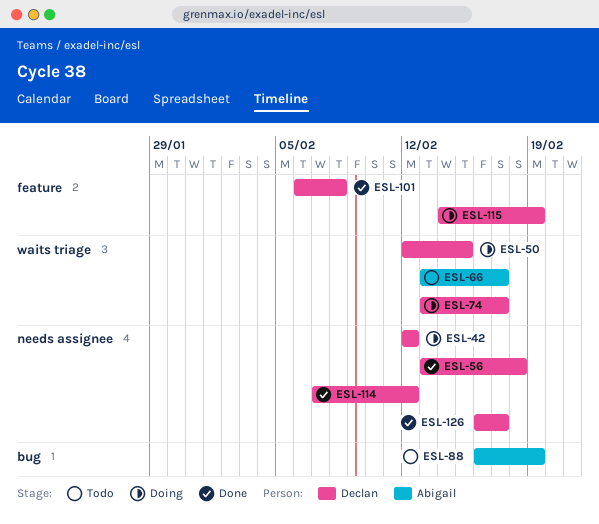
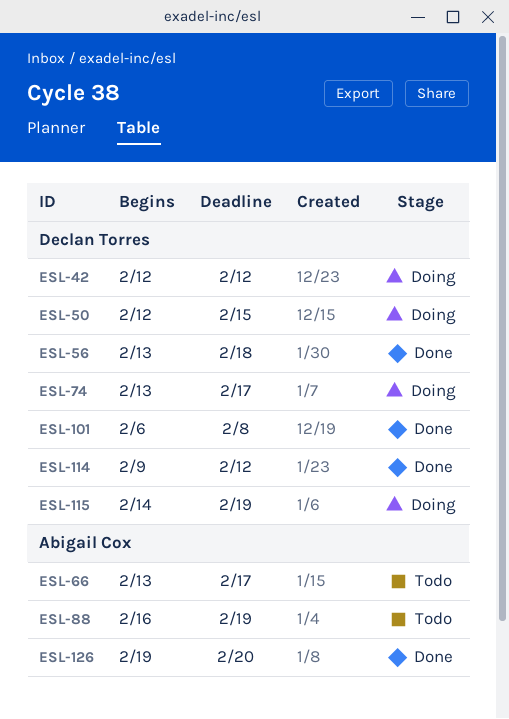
ESL-114, start: Feb 7 -> Feb 9
ESL-126, owner: Declan Torres -> Abigail Cox
ESL-126, start: Feb 16 -> Feb 19
ESL-126, due: Feb 17 -> Feb 20

